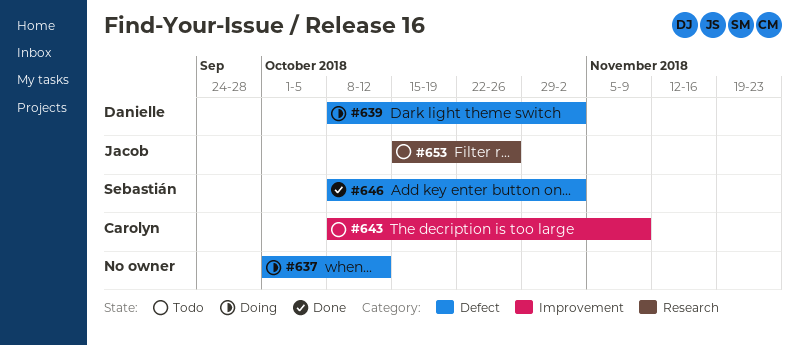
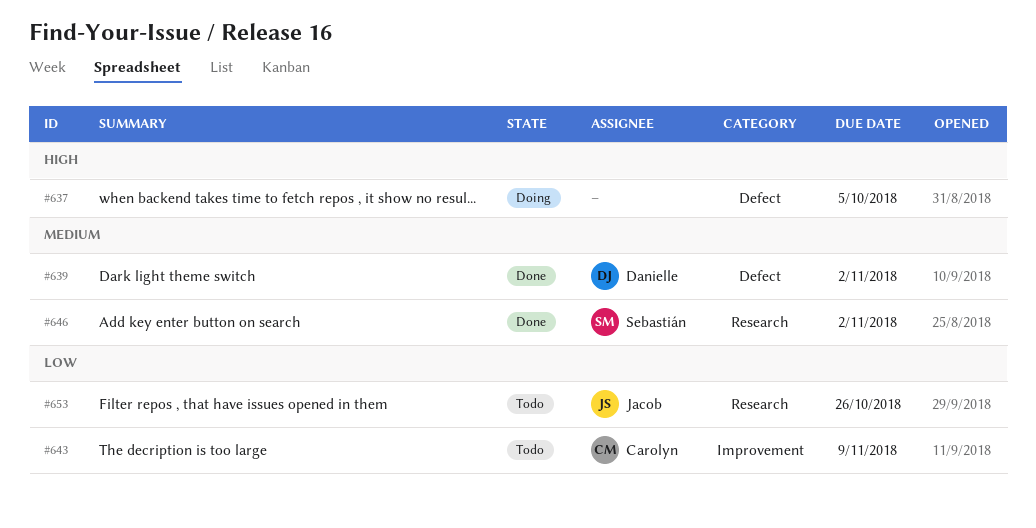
#637, due: Oct 12 -> Oct 5
#639, status: Doing -> Done
#646, label: Defect -> Research

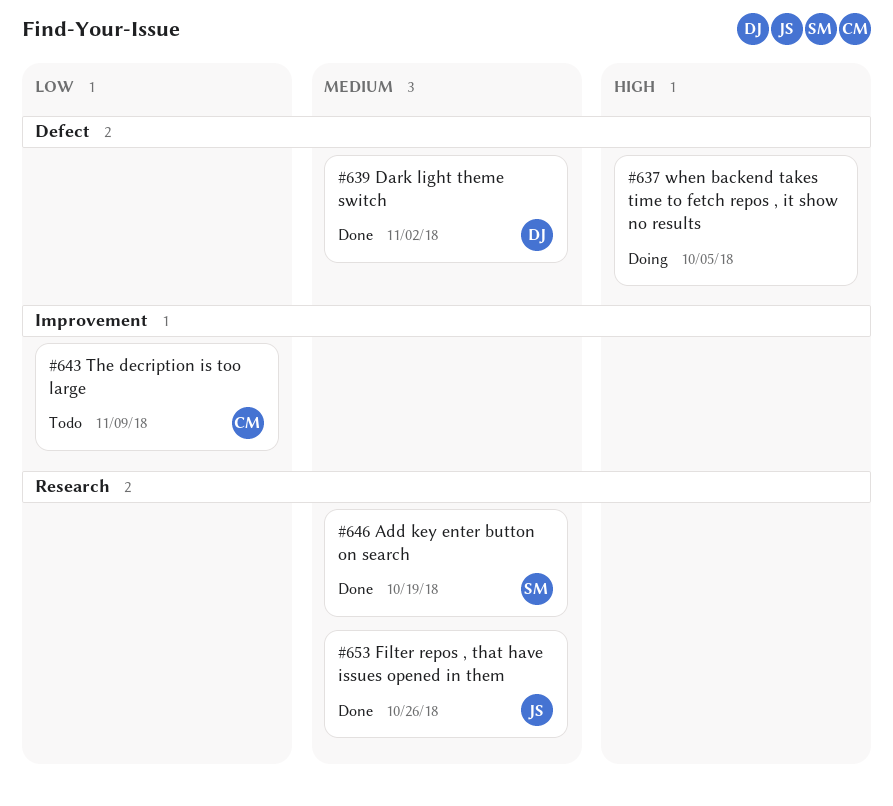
#646, due: Nov 2 -> Oct 19
#653, status: Todo -> Done
#653, priority: Low -> Medium

